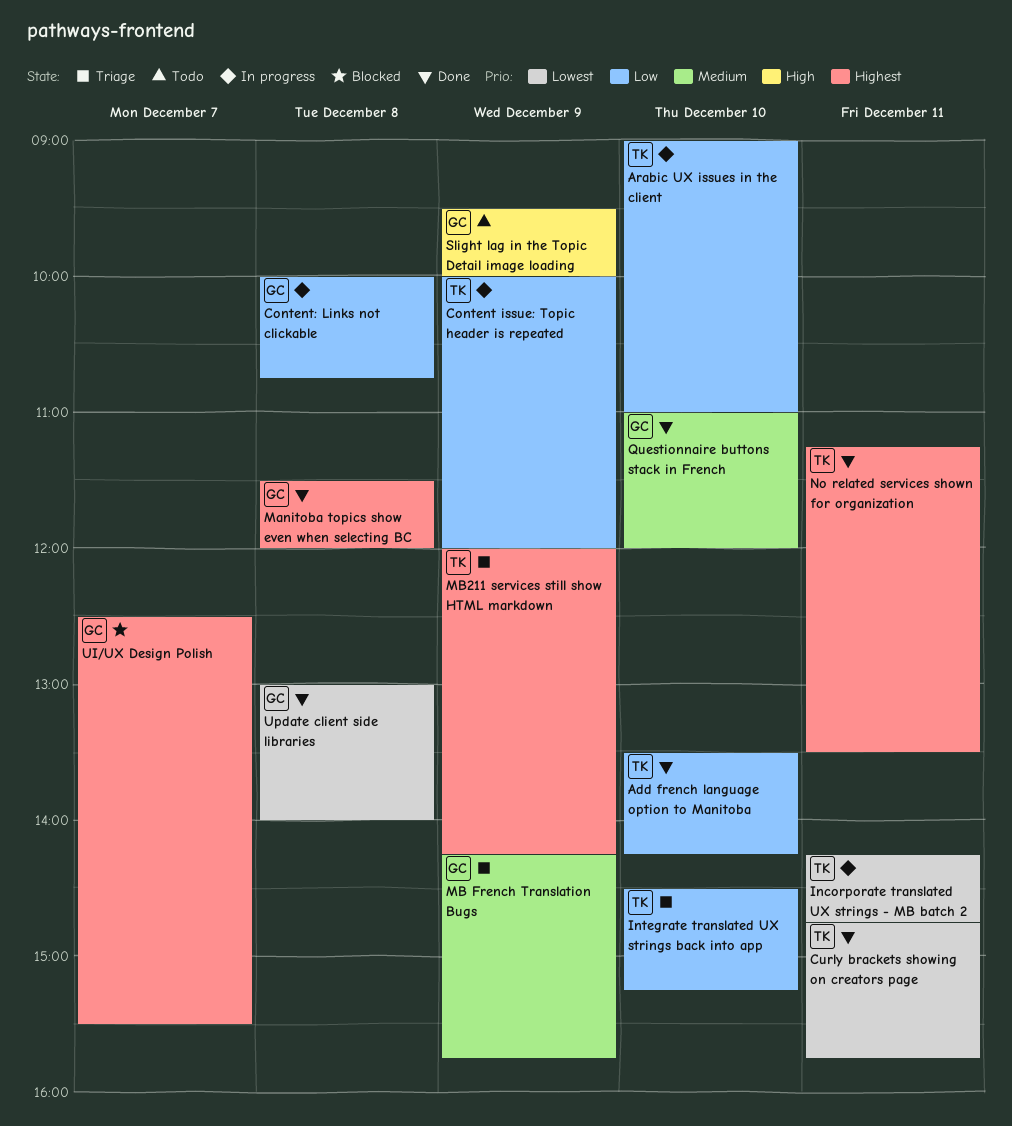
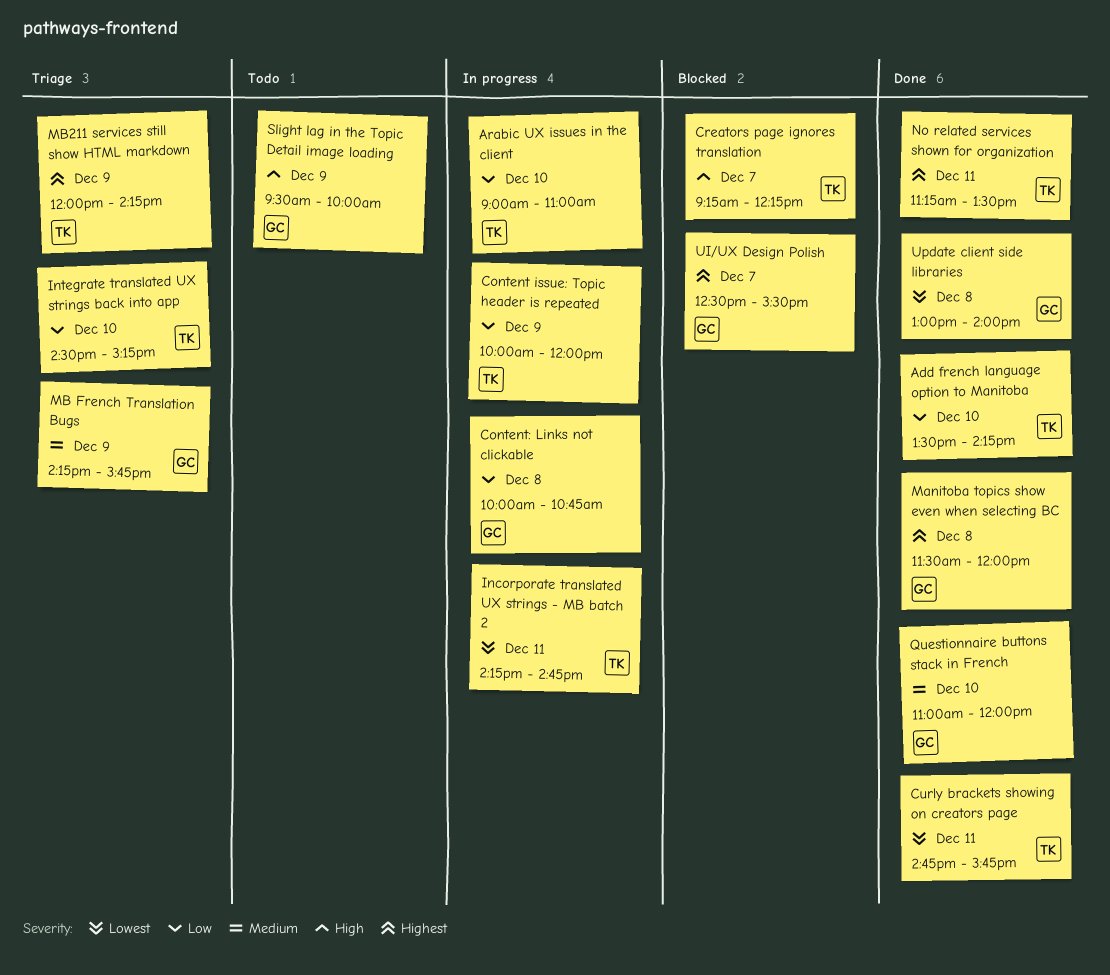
Creators page ignores translation: none -> present

